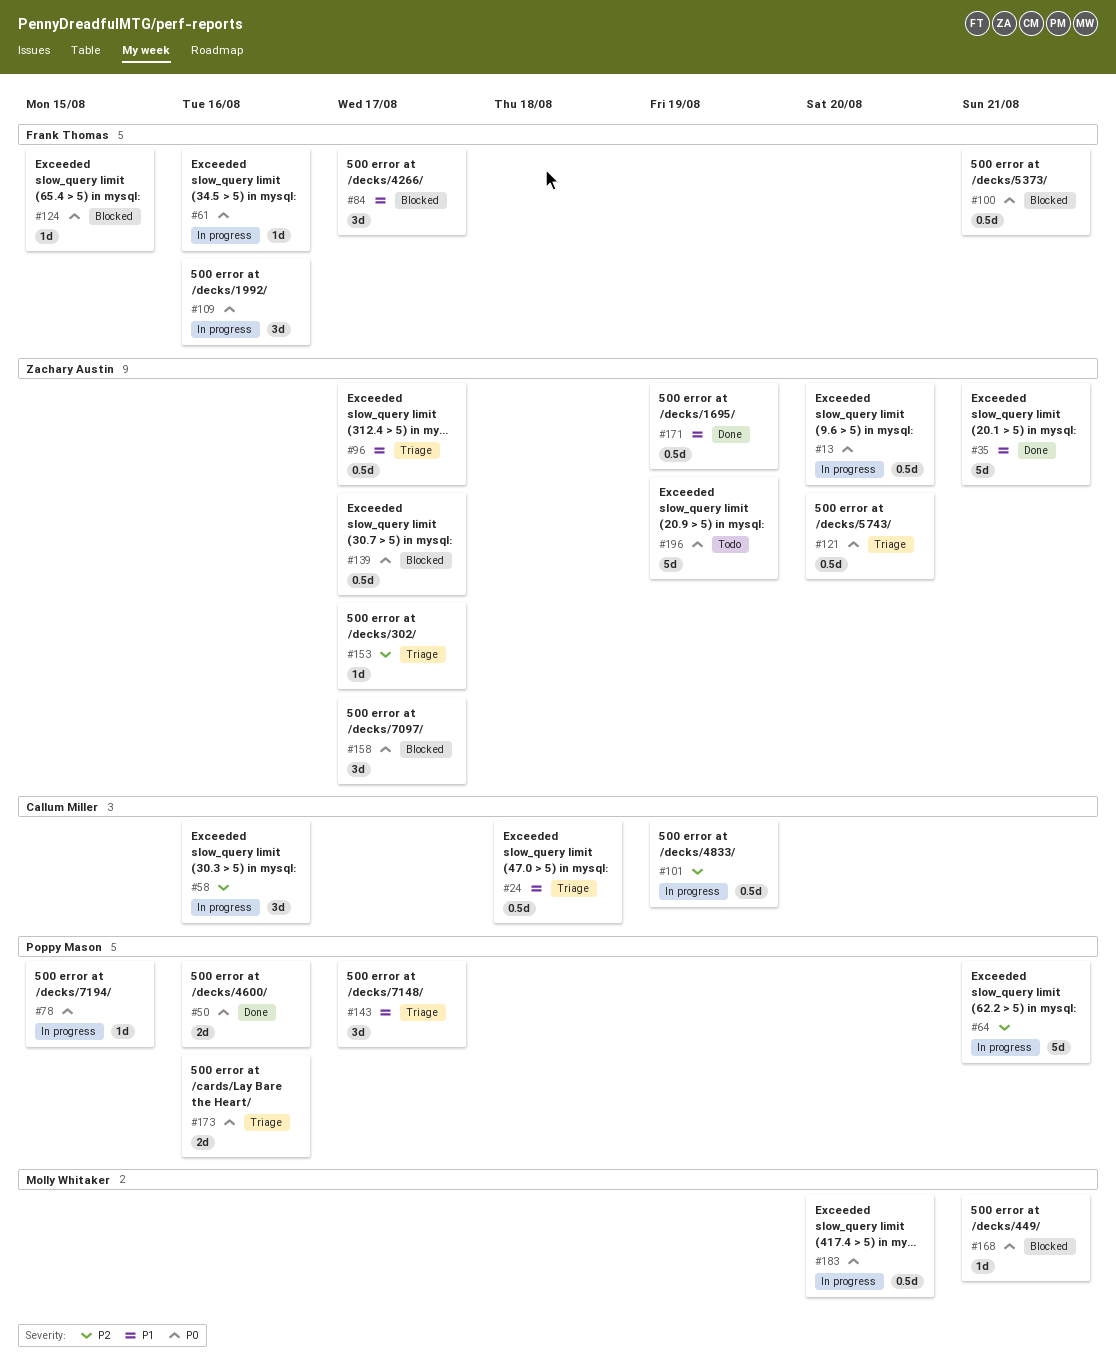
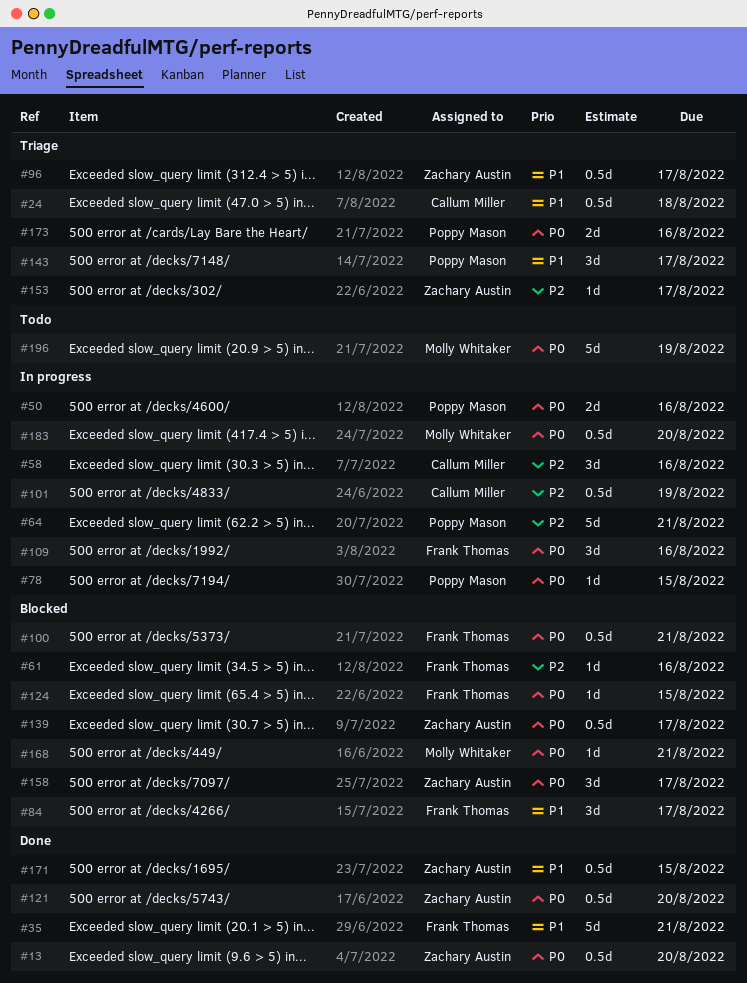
#13, status: In progress -> Done
#35, owner: Zachary Austin -> Frank Thomas
#50, status: Done -> In progress
#61, status: In progress -> Blocked
#61, priority: P0 -> P2
#121, status: Triage -> Done
#171, due: Aug 19 -> Aug 15
#196, owner: Zachary Austin -> Molly Whitaker

